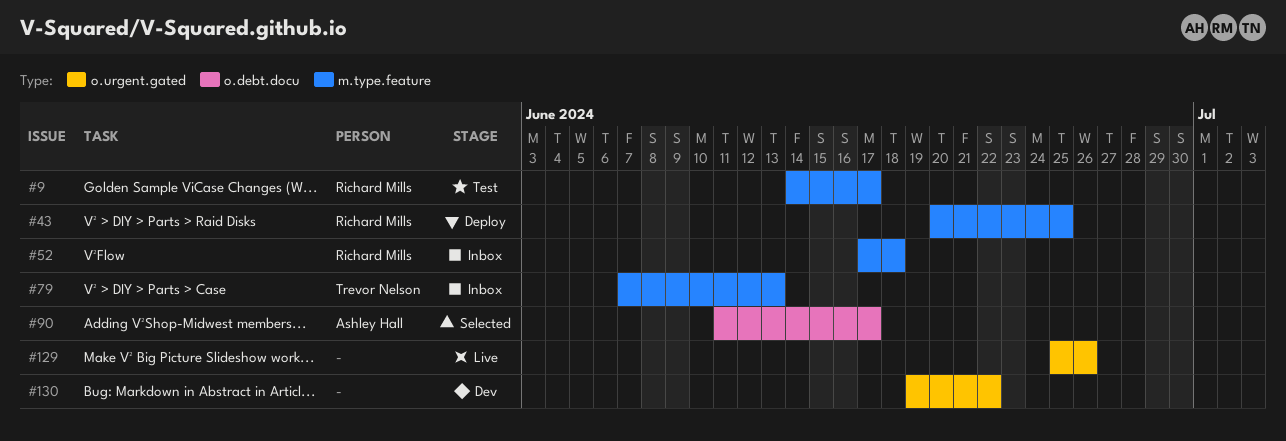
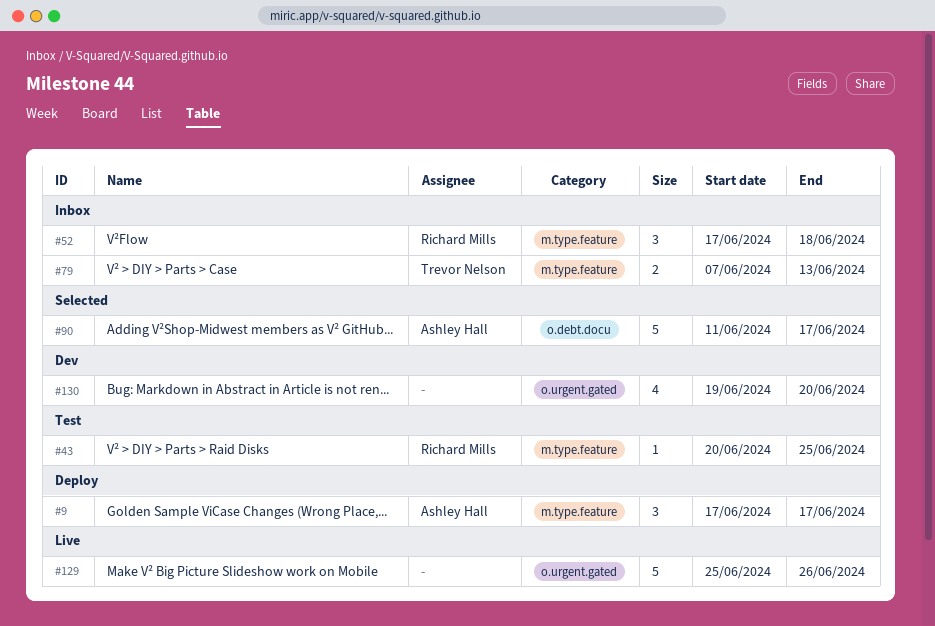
#9, status: Test -> Deploy
#9, owner: Richard Mills -> Ashley Hall
#9, start: Jun 14 -> Jun 17
#43, status: Deploy -> Test
#130, due: Jun 22 -> Jun 20

